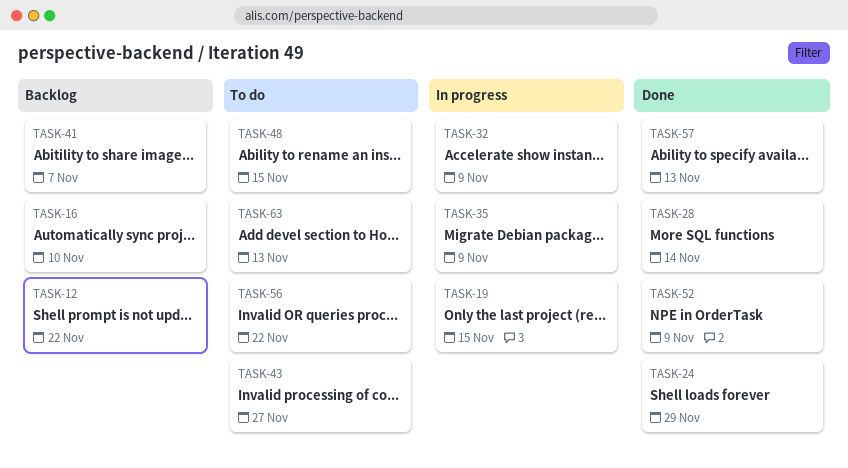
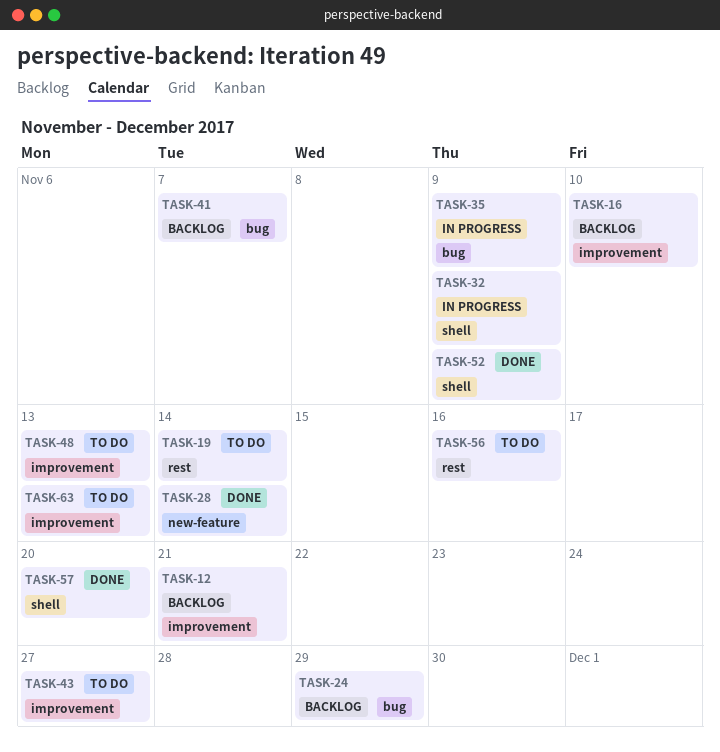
TASK-12, due: Nov 22 -> Nov 21
TASK-19, status: In progress -> To do
TASK-19, due: Nov 15 -> Nov 14
TASK-24, status: Done -> Backlog
TASK-48, due: Nov 15 -> Nov 13
TASK-56, due: Nov 22 -> Nov 16
TASK-57, due: Nov 13 -> Nov 20

